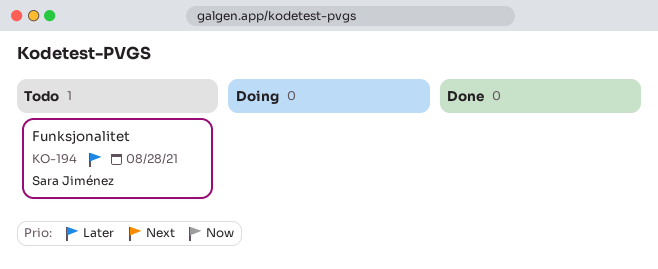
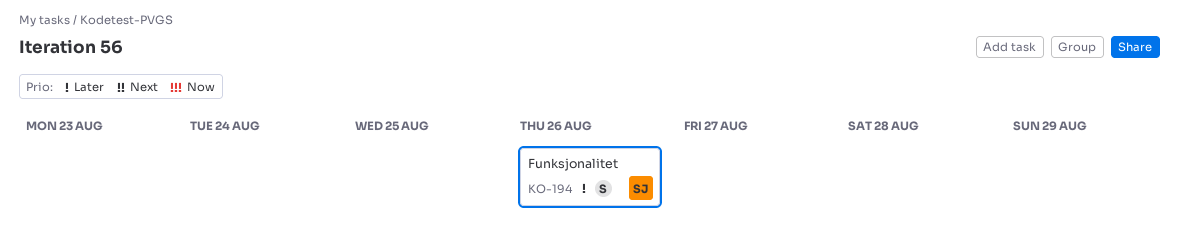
KO-194, due: Aug 28 -> Aug 26

